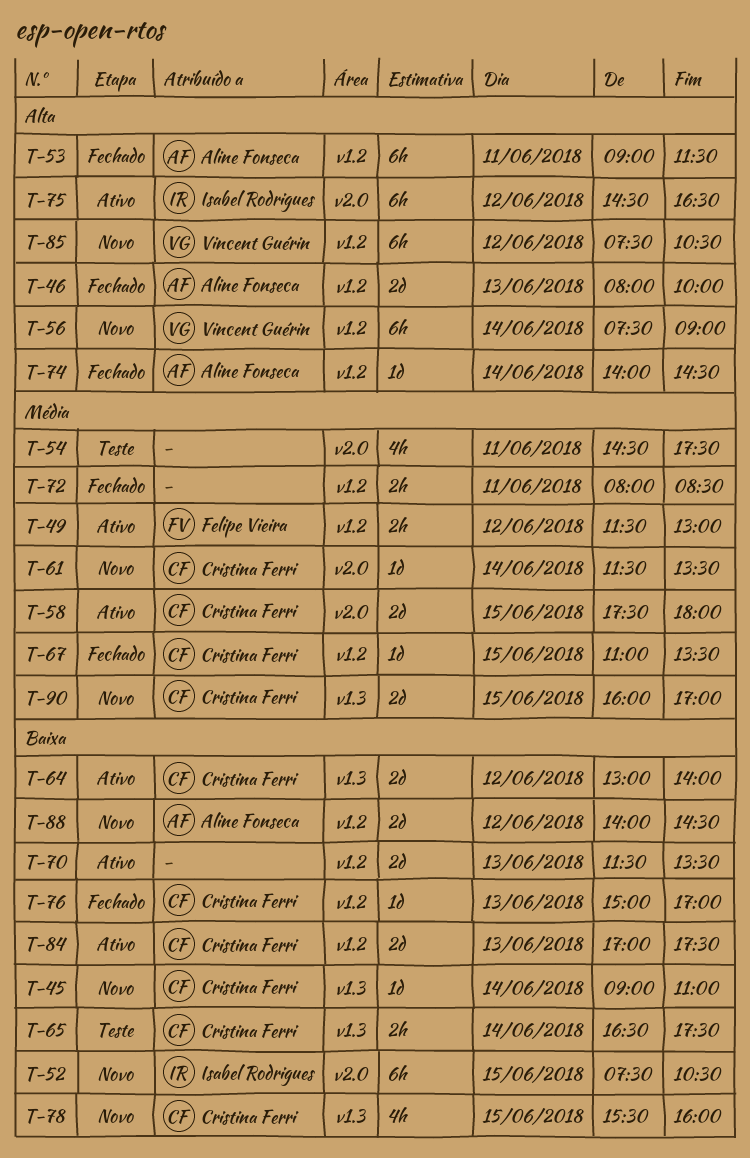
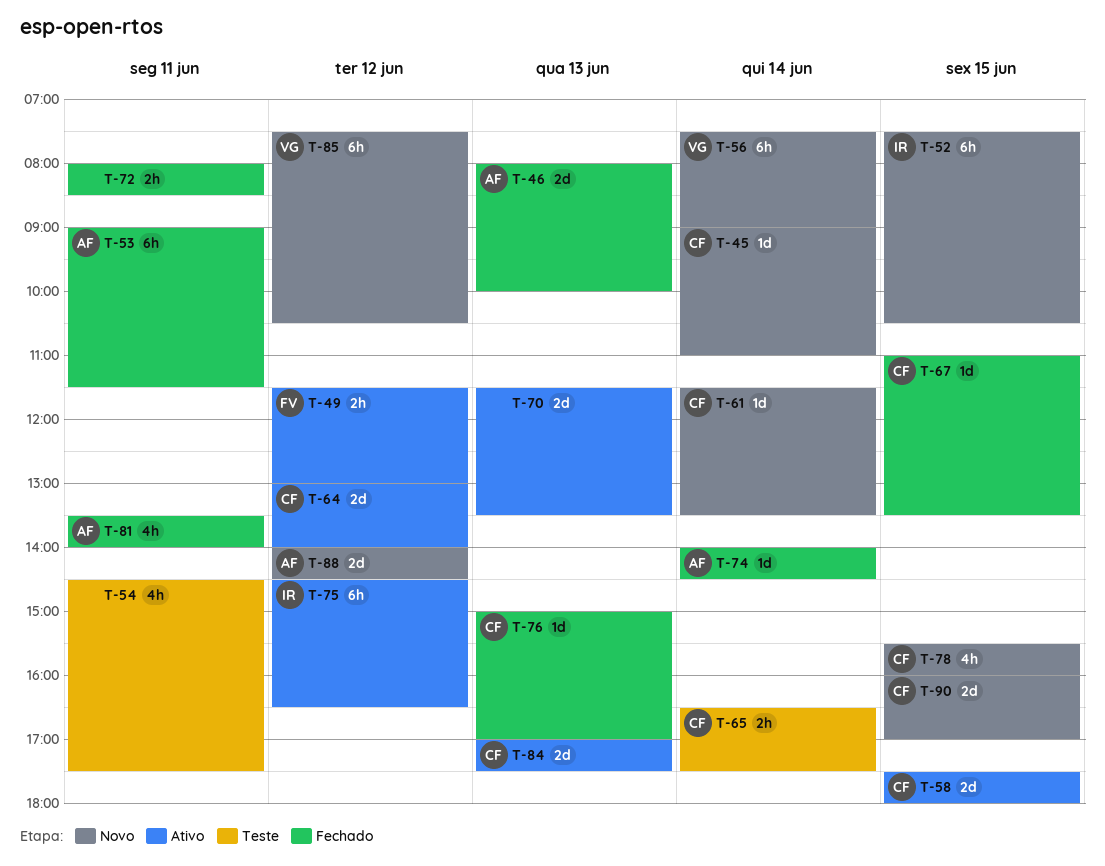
T-81: none -> present

